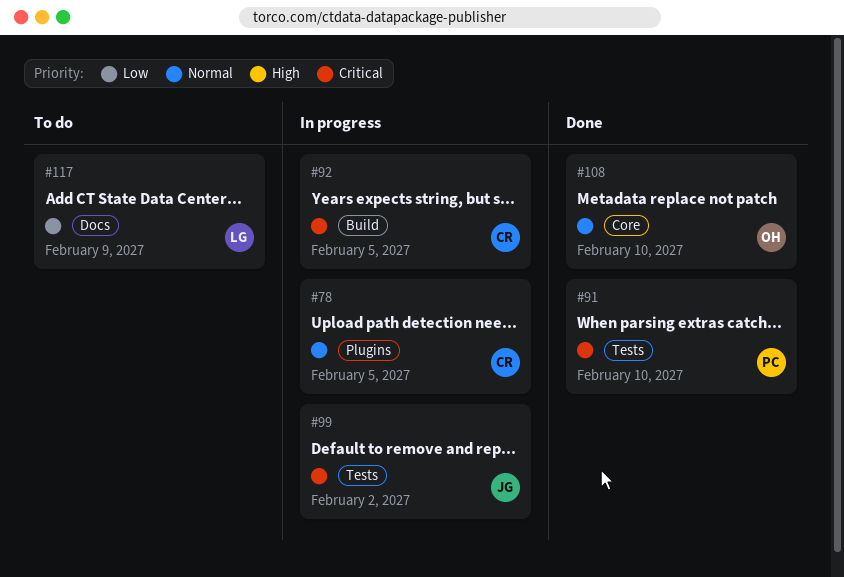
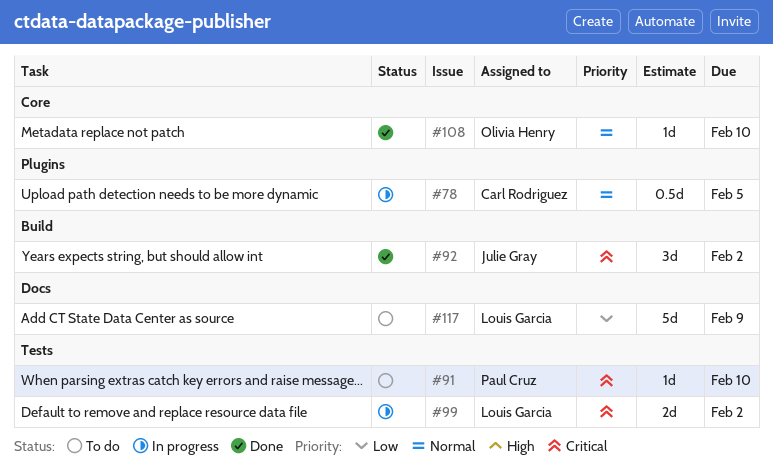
#91, status: Done -> To do
#92, status: In progress -> Done
#92, owner: Carl Rodriguez -> Julie Gray
#92, due: Feb 5 -> Feb 2
#99, owner: Julie Gray -> Louis Garcia

